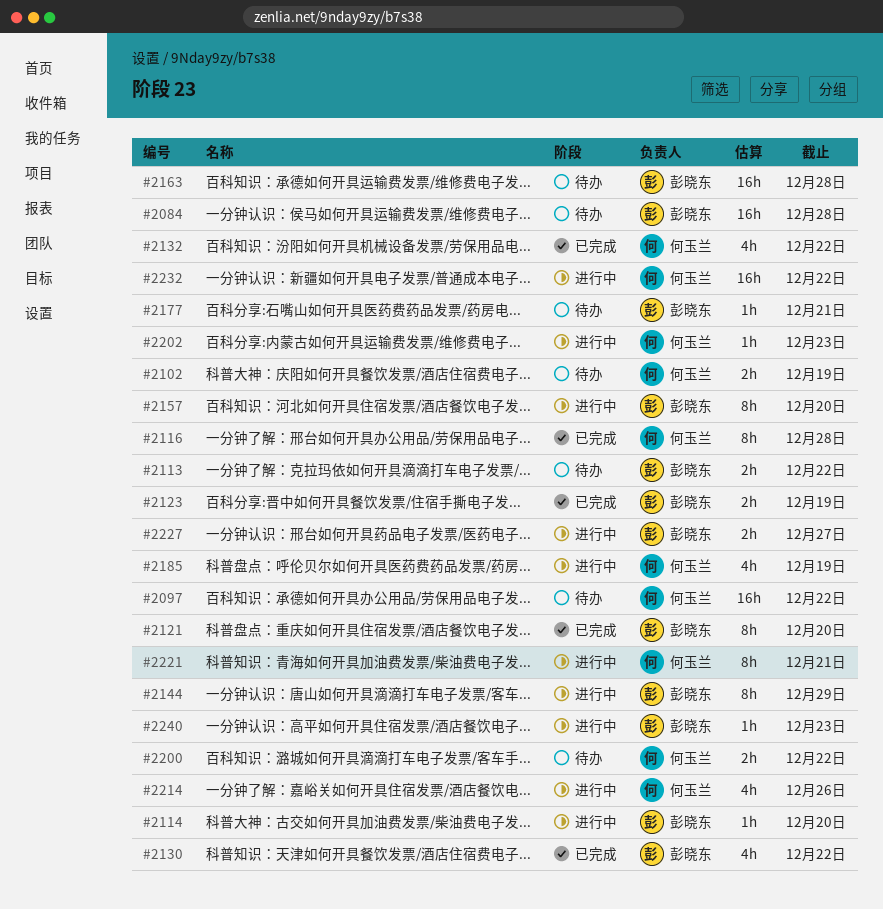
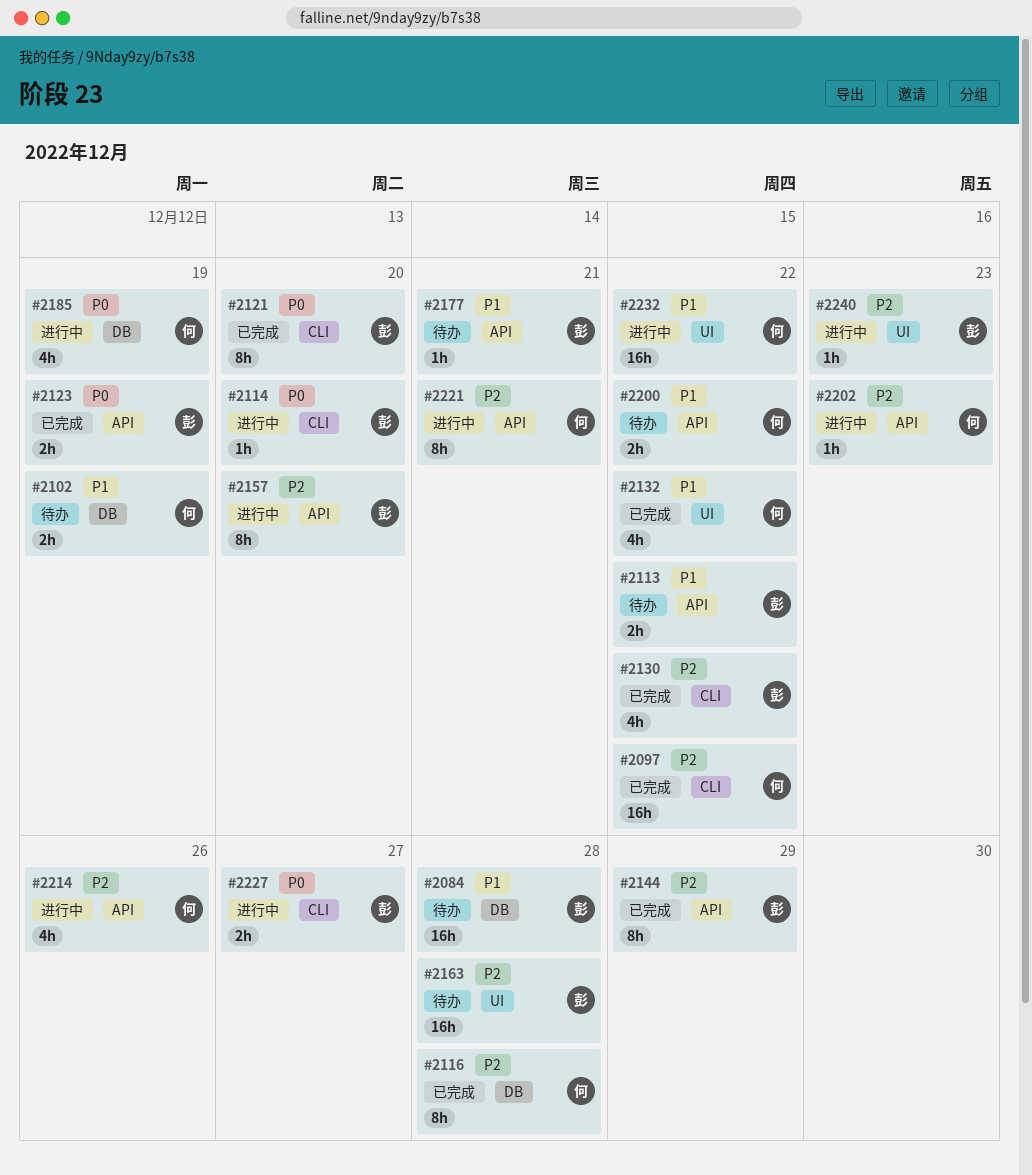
#2097, status: 待办 -> 已完成
#2144, status: 进行中 -> 已完成

